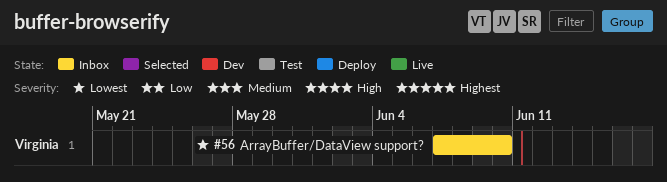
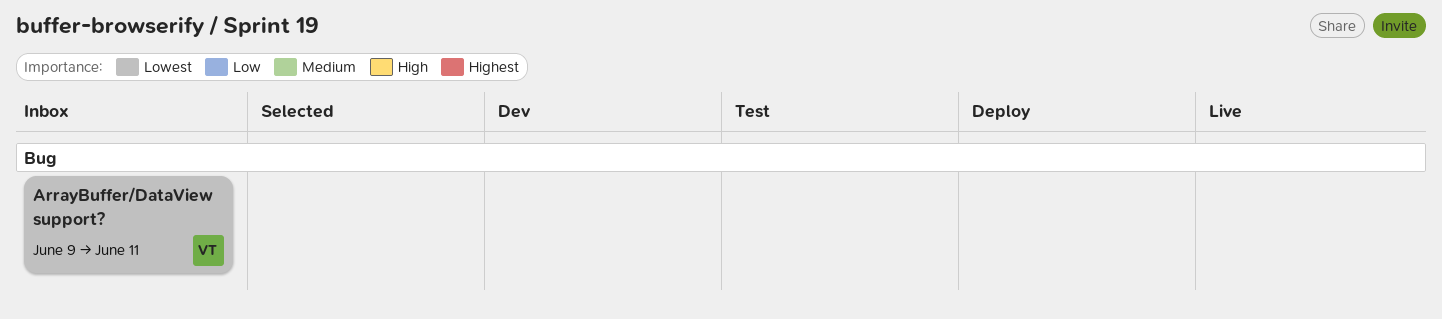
ArrayBuffer/DataView support?, start: Jun 7 -> Jun 9
ArrayBuffer/DataView support?, due: Jun 10 -> Jun 11

